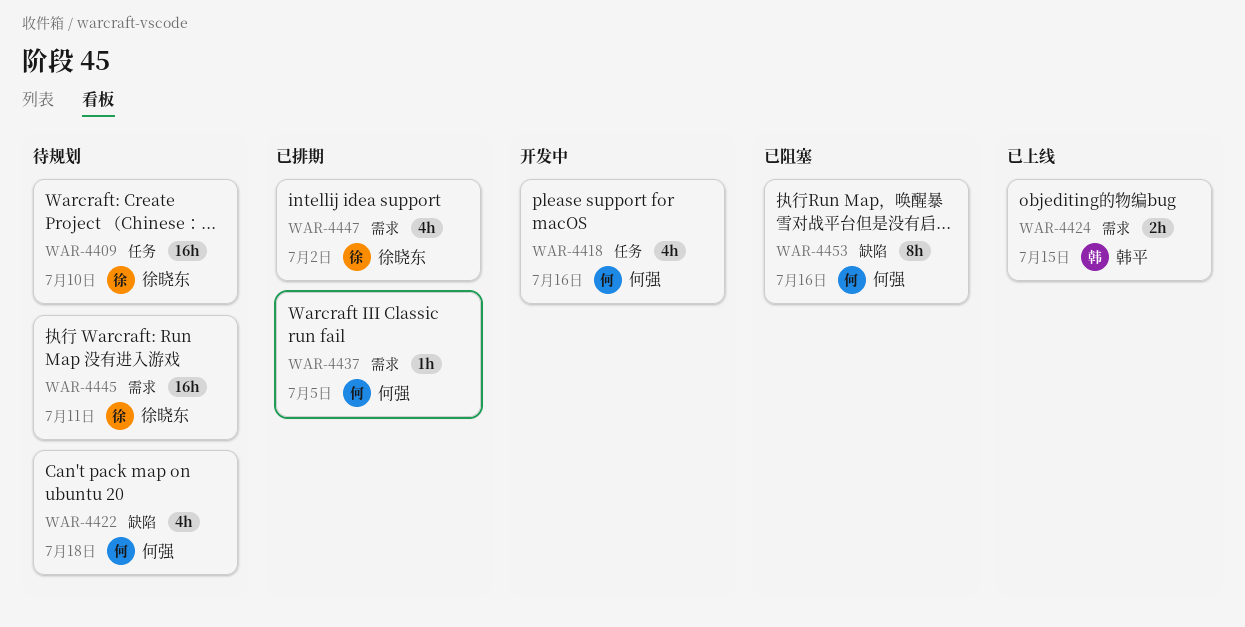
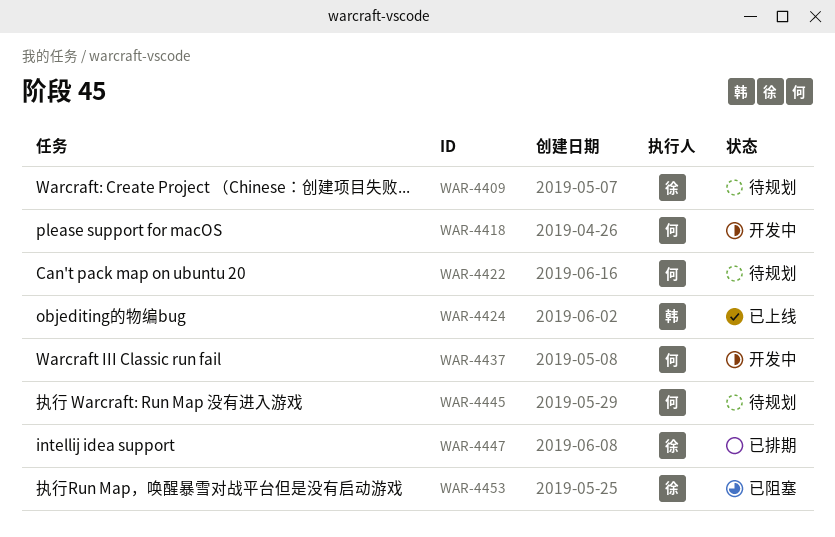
WAR-4437, status: 已排期 -> 开发中
WAR-4445, owner: 徐晓东 -> 何强
WAR-4453, owner: 何强 -> 徐晓东

